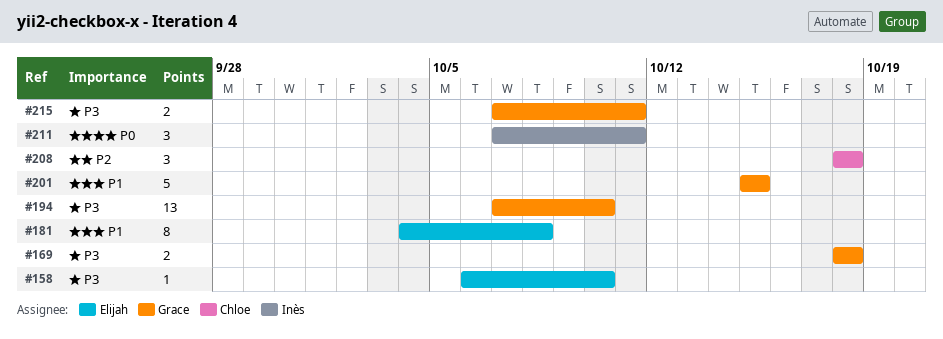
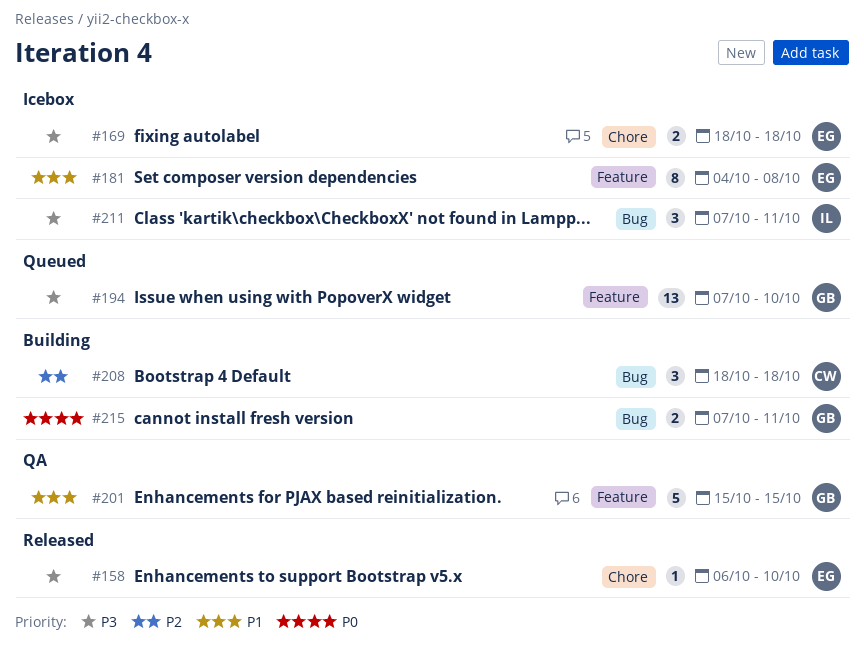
#169, owner: Grace -> Elijah
#211, priority: P0 -> P3
#215, priority: P3 -> P0

